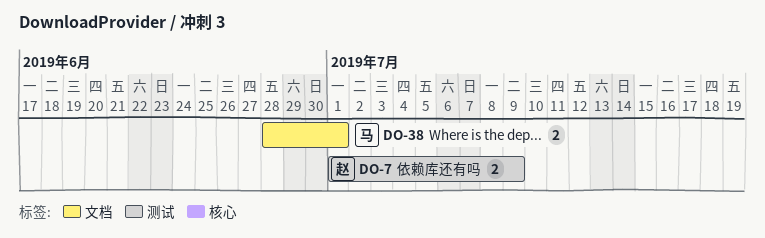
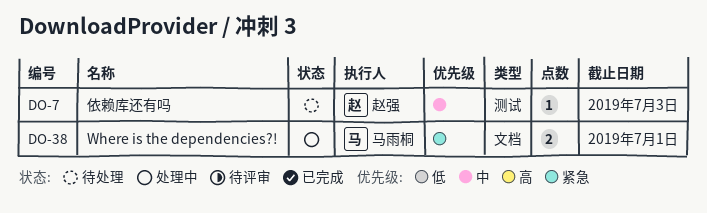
DO-7, estimate: 2 -> 1
DO-7, due: Jul 9 -> Jul 3

